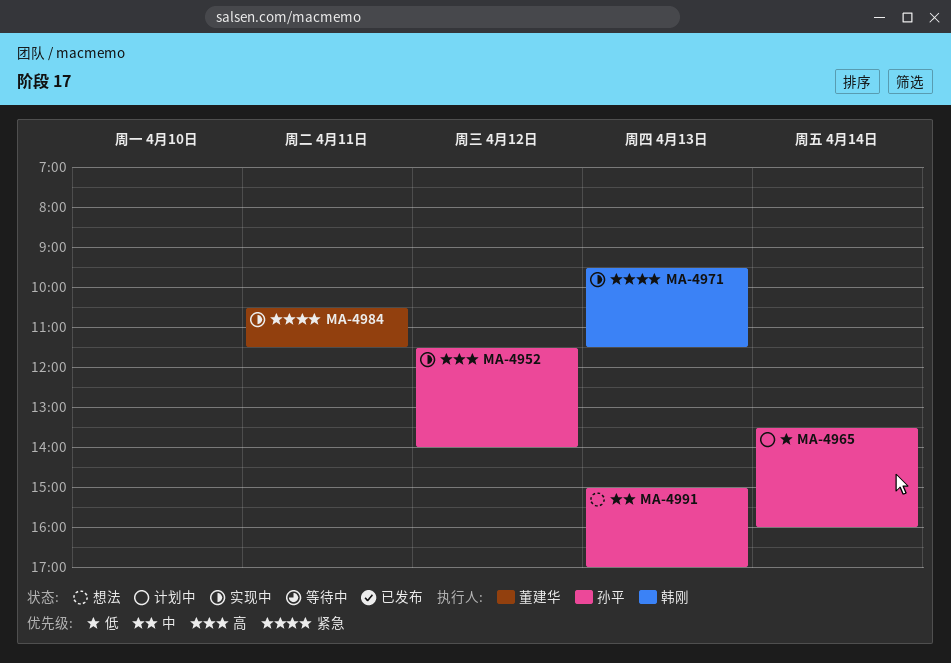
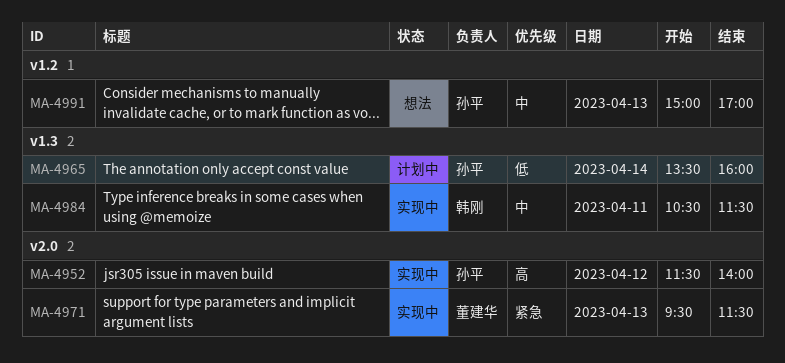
MA-4971, owner: 韩刚 -> 董建华
MA-4984, owner: 董建华 -> 韩刚
MA-4984, priority: 紧急 -> 中

